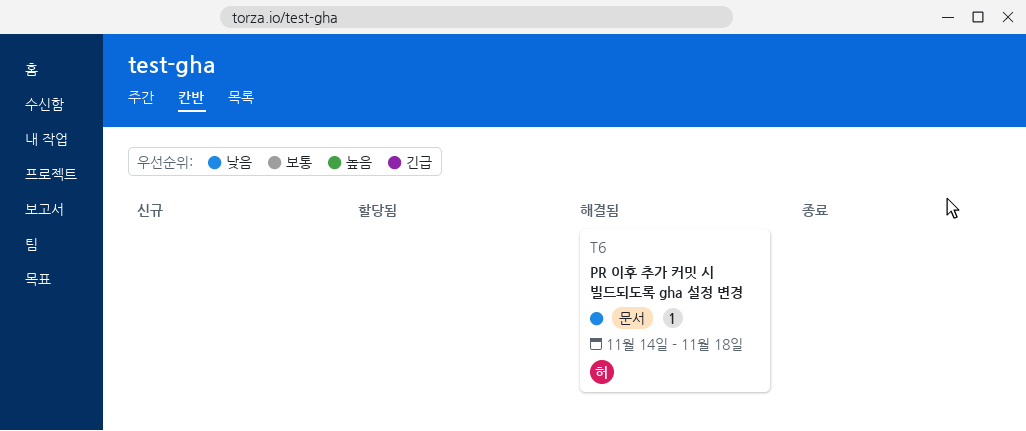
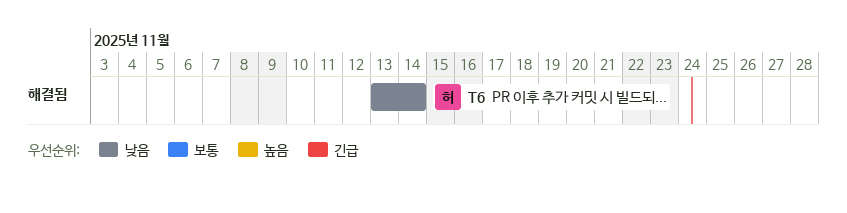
T6, start: Nov 14 -> Nov 13
T6, due: Nov 18 -> Nov 14

